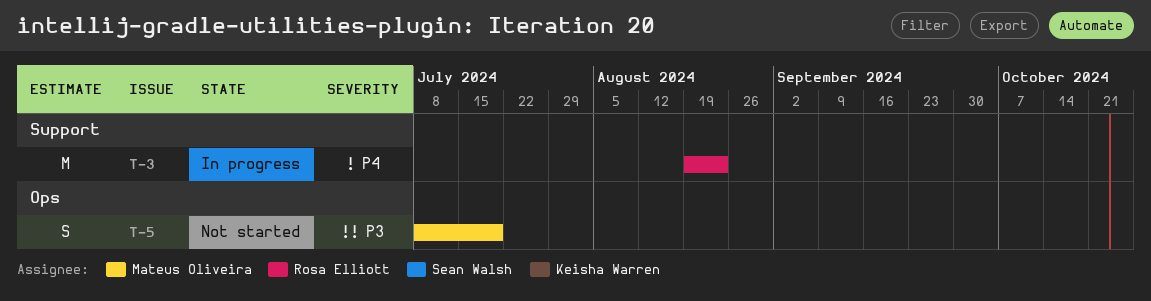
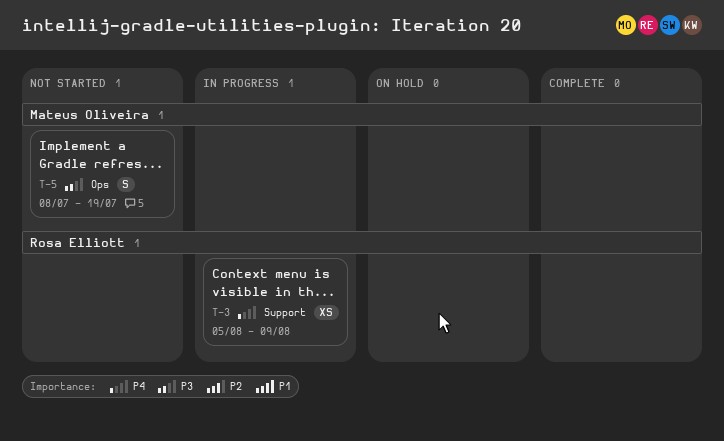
T-3, estimate: M -> XS
T-3, start: Aug 19 -> Aug 5
T-3, due: Aug 23 -> Aug 9

